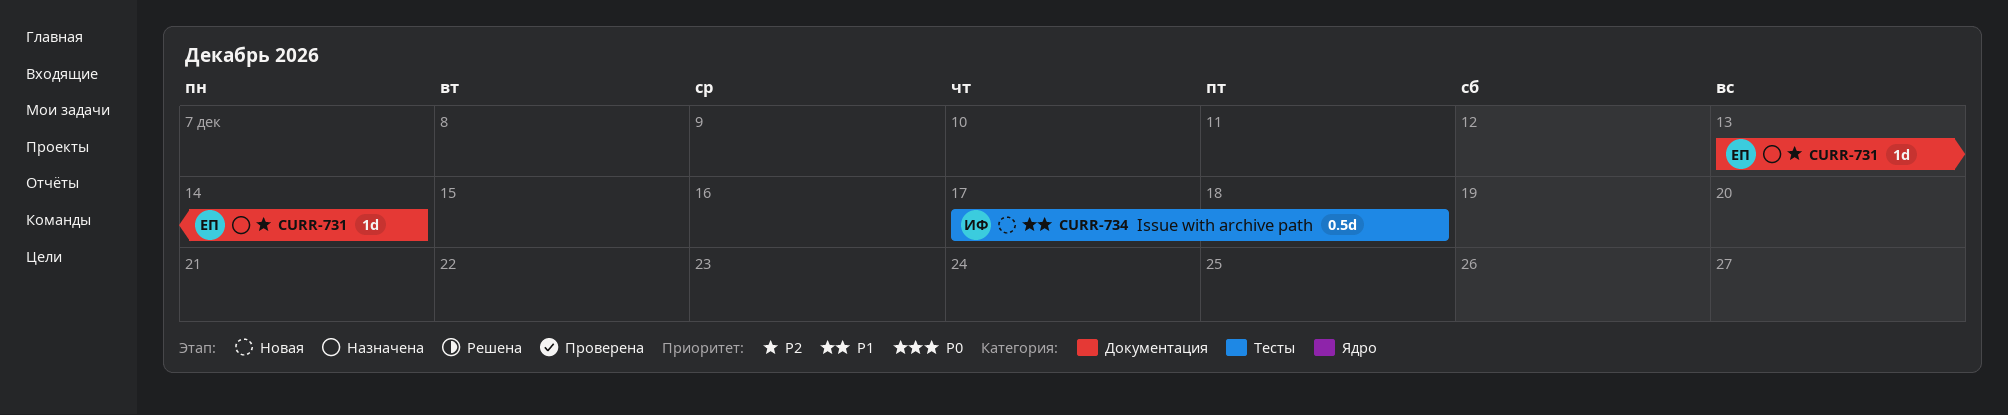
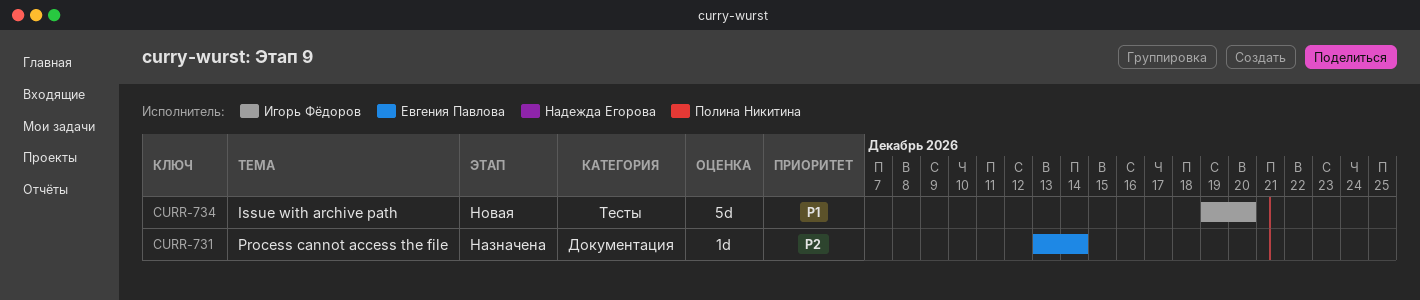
CURR-734, estimate: 0.5d -> 5d
CURR-734, start: Dec 17 -> Dec 19
CURR-734, due: Dec 18 -> Dec 20

